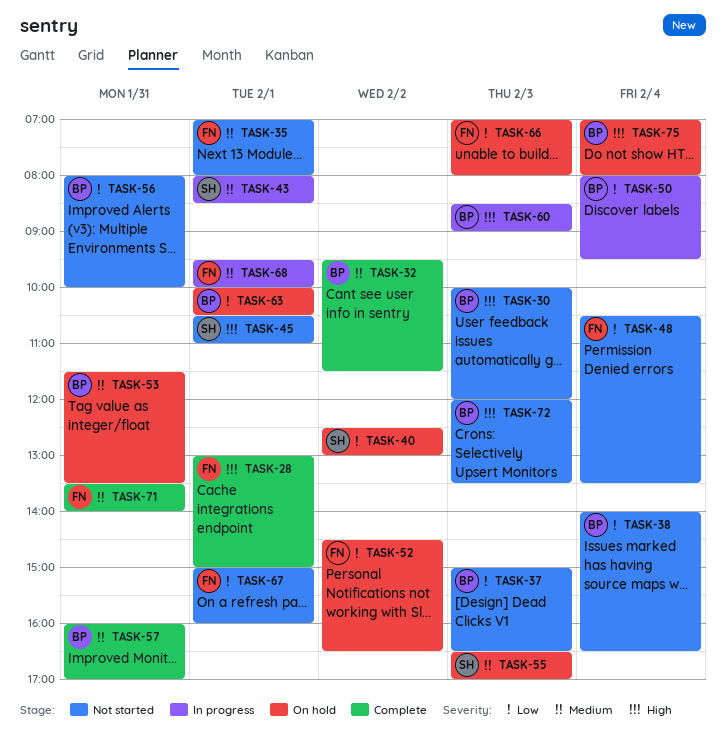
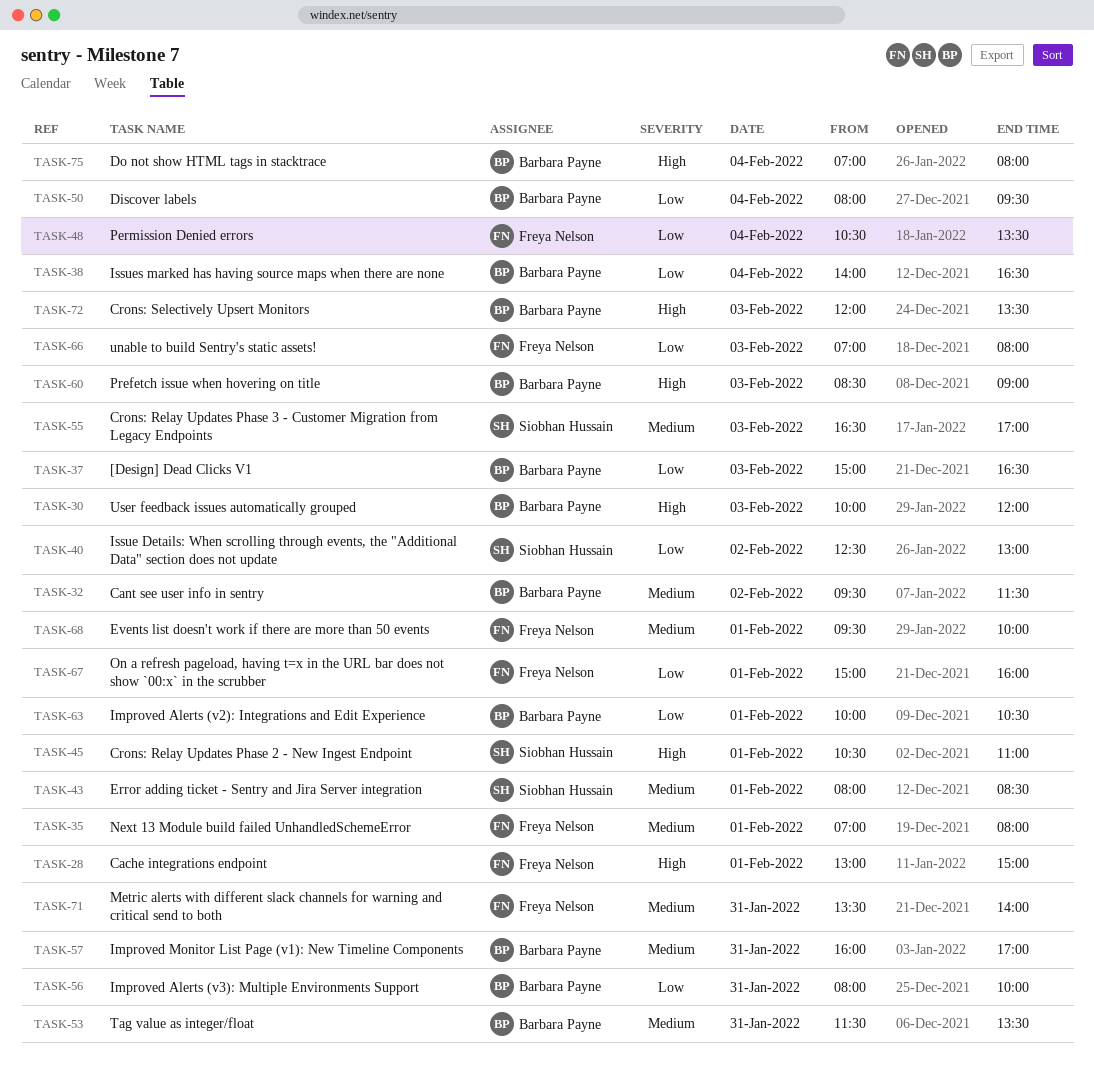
TASK-52: present -> none

